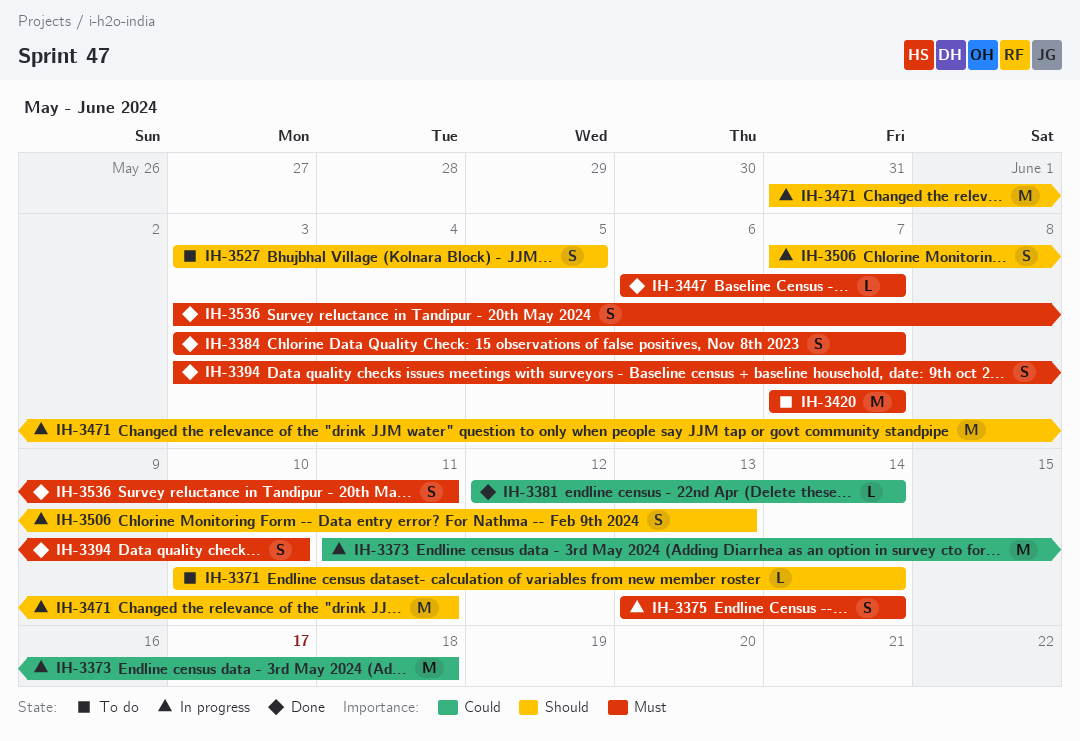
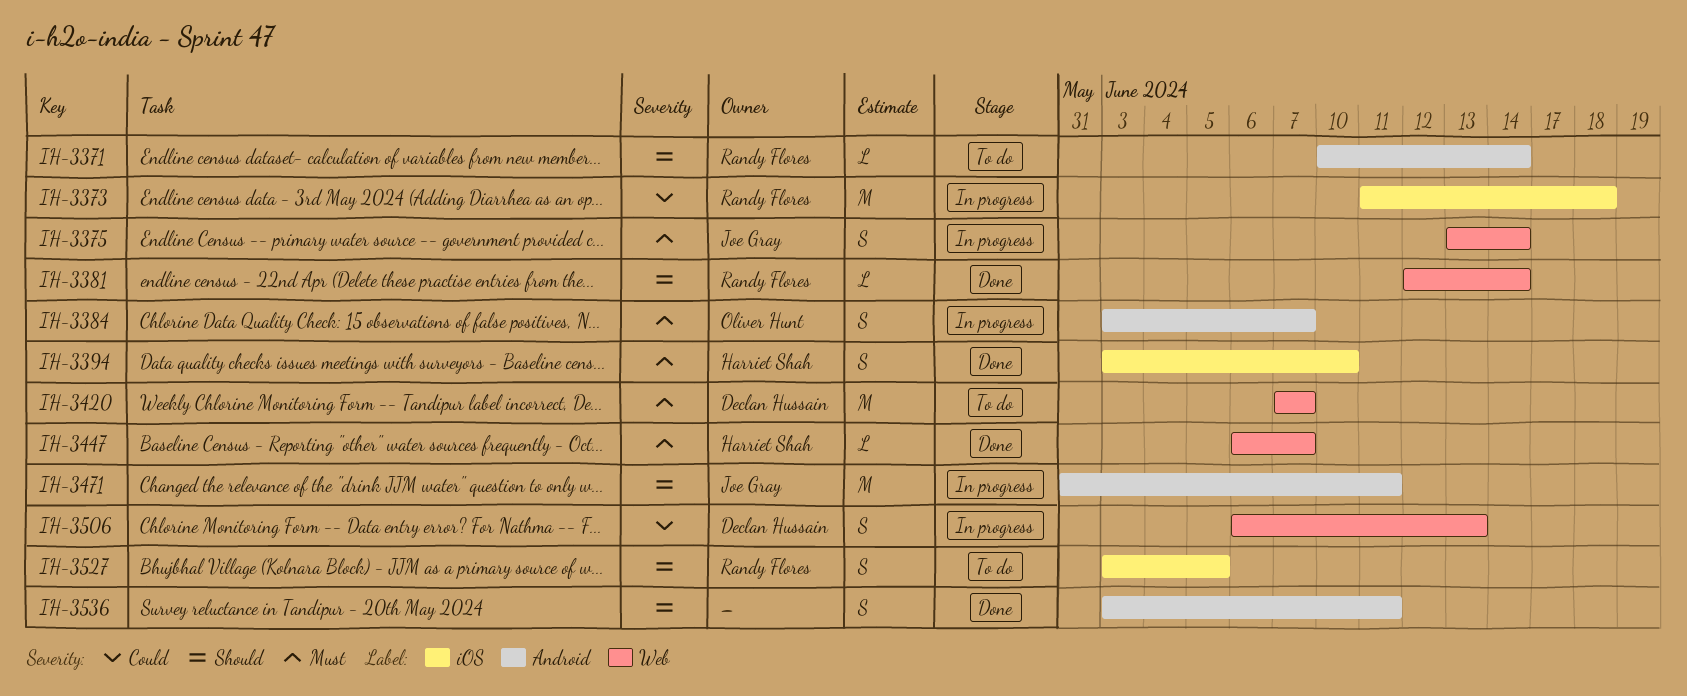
IH-3381, priority: Could -> Should
IH-3384, status: Done -> In progress
IH-3506, priority: Should -> Could
IH-3506, start: Jun 7 -> Jun 6
IH-3536, priority: Must -> Should

